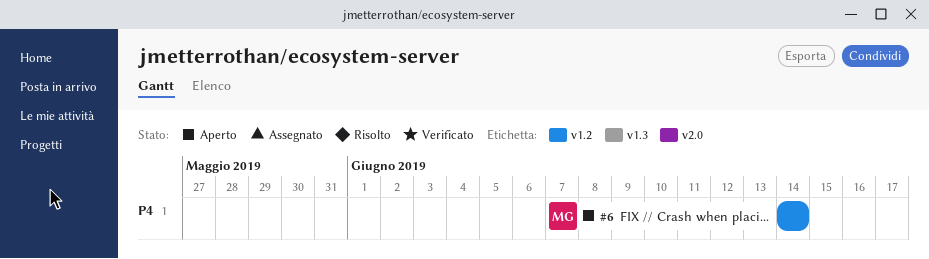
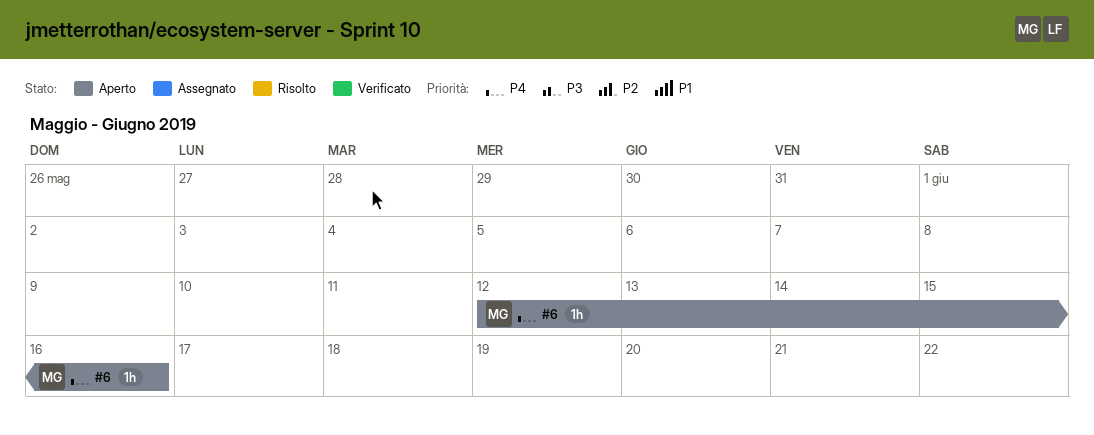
#6, start: Jun 14 -> Jun 12
#6, due: Jun 14 -> Jun 16

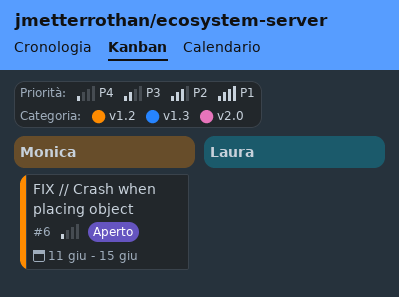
#6, start: Jun 12 -> Jun 11
#6, due: Jun 16 -> Jun 15

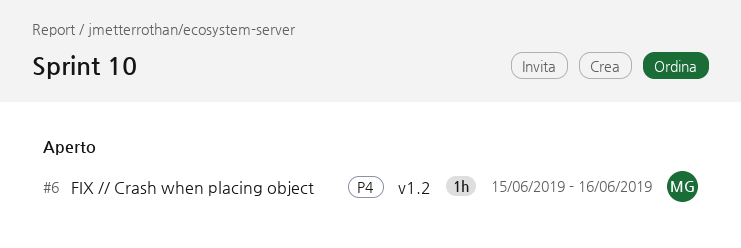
#6, start: Jun 11 -> Jun 15
#6, due: Jun 15 -> Jun 16

